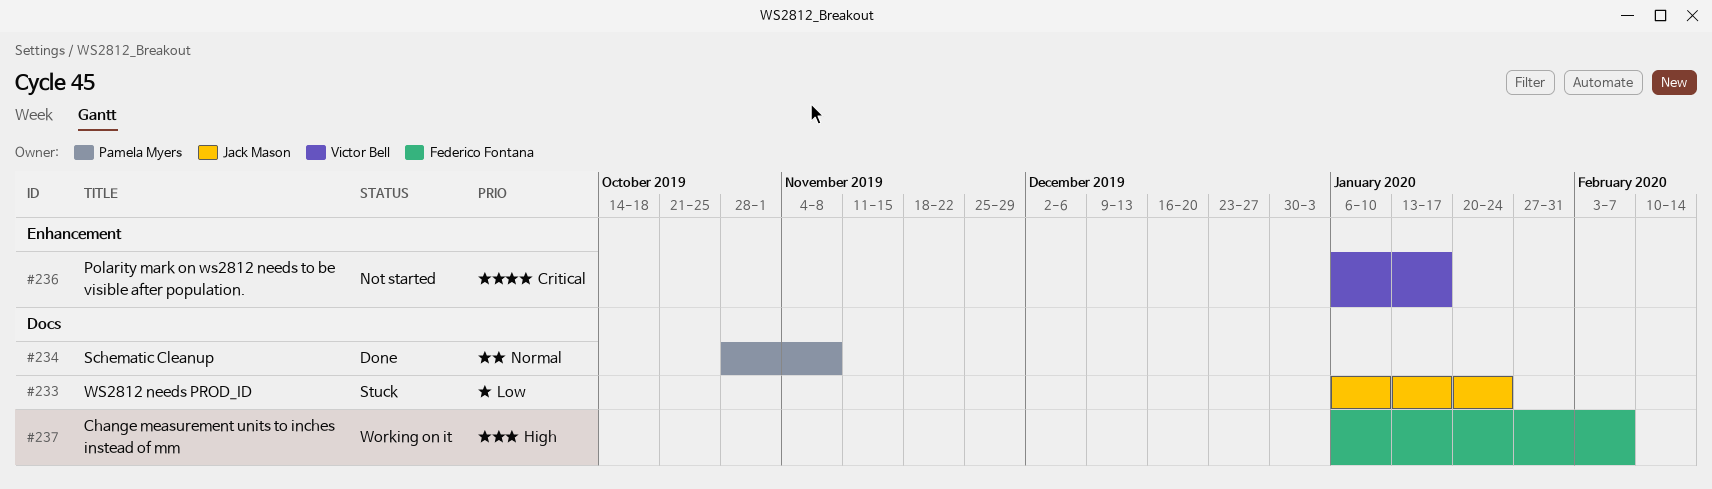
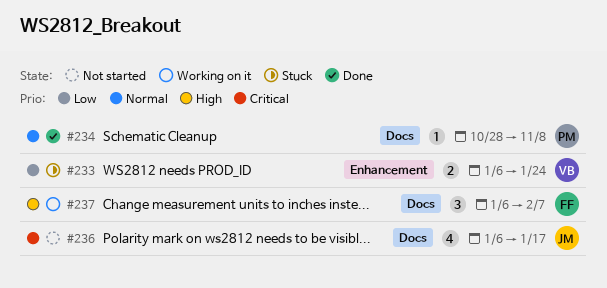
#233, owner: Jack Mason -> Victor Bell
#233, label: Docs -> Enhancement
#236, owner: Victor Bell -> Jack Mason
#236, label: Enhancement -> Docs

